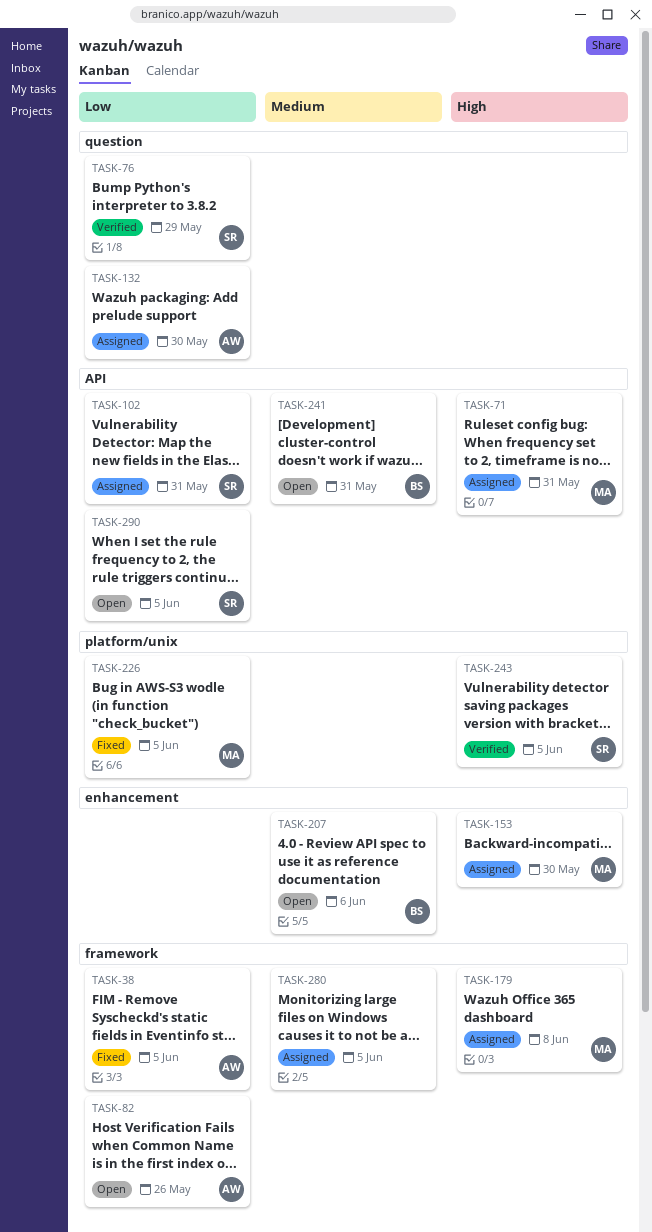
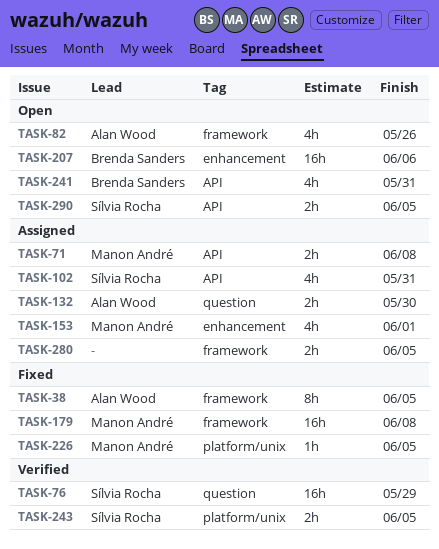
TASK-71, due: May 31 -> Jun 8
TASK-153, due: May 30 -> Jun 1
TASK-179, status: Assigned -> Fixed

